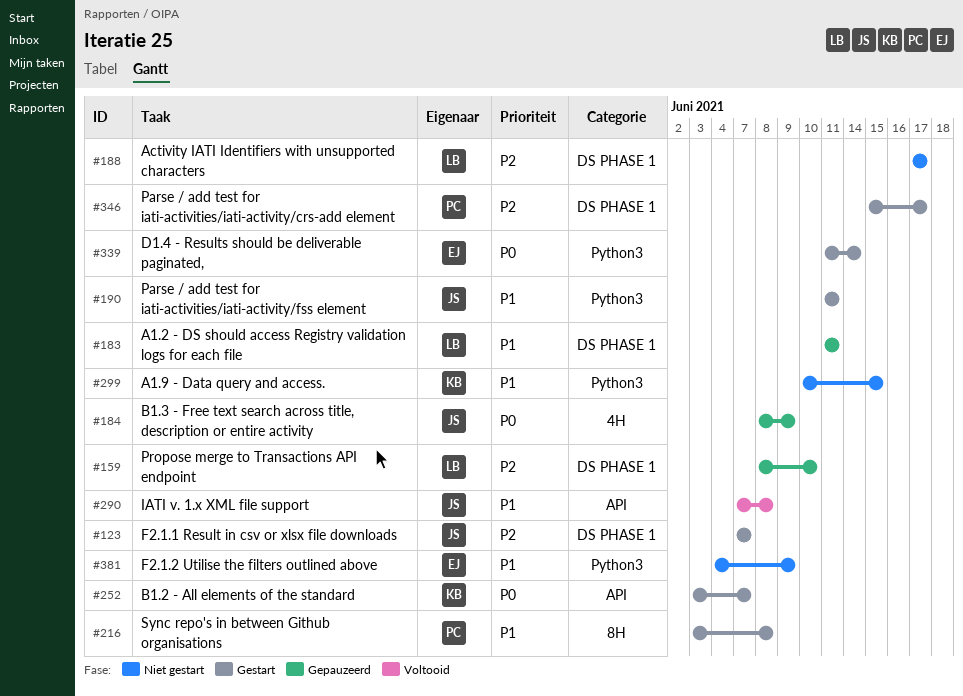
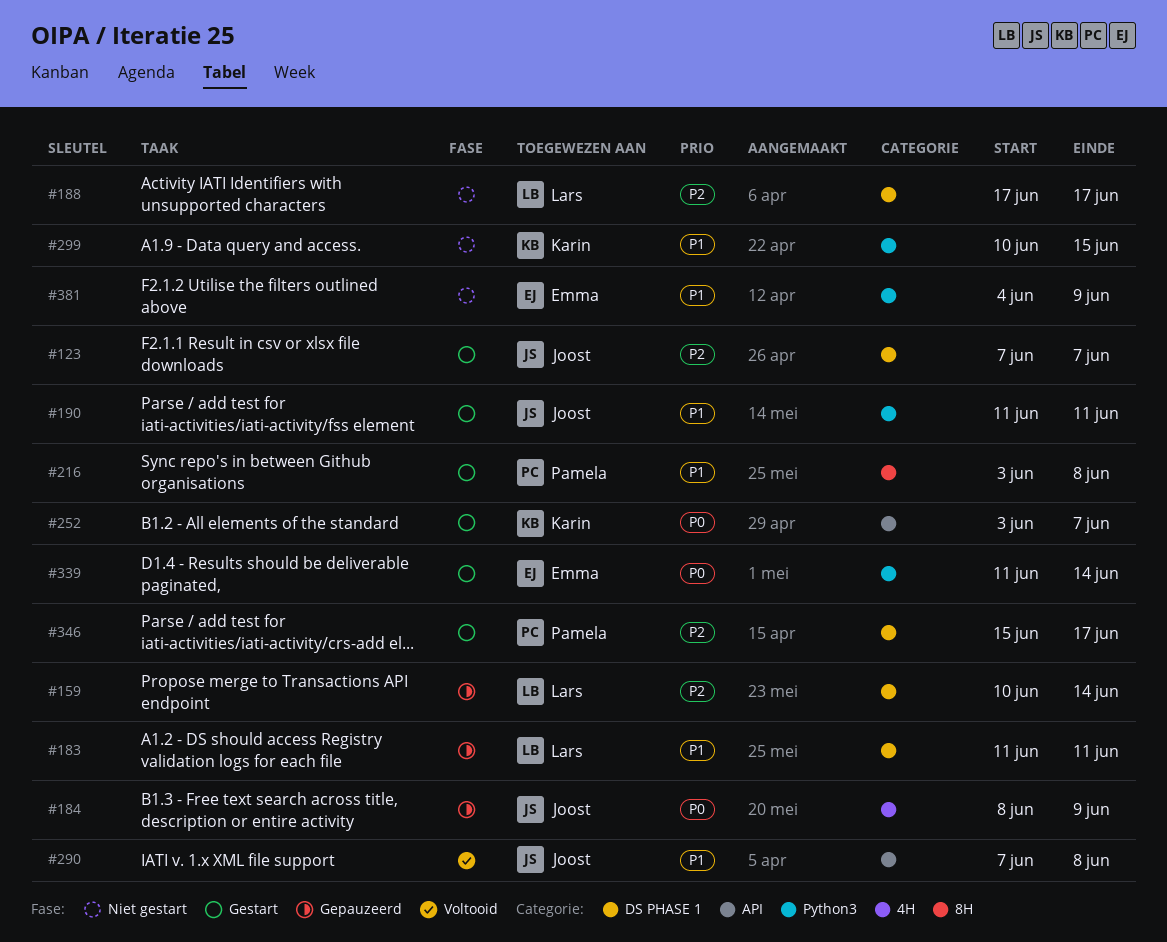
#159, start: Jun 8 -> Jun 10
#159, due: Jun 10 -> Jun 14

